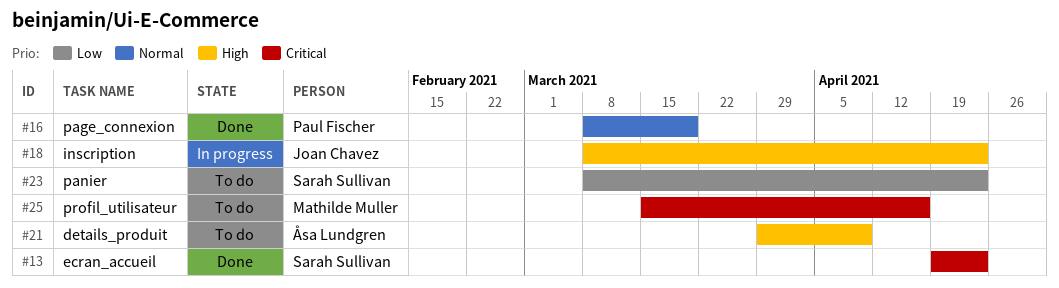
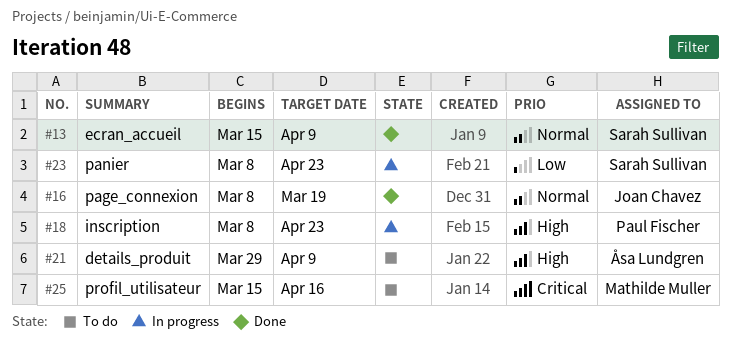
#13, priority: Critical -> Normal
#13, start: Apr 19 -> Mar 15
#13, due: Apr 23 -> Apr 9
#16, owner: Paul Fischer -> Joan Chavez
#18, owner: Joan Chavez -> Paul Fischer
#23, status: To do -> In progress

